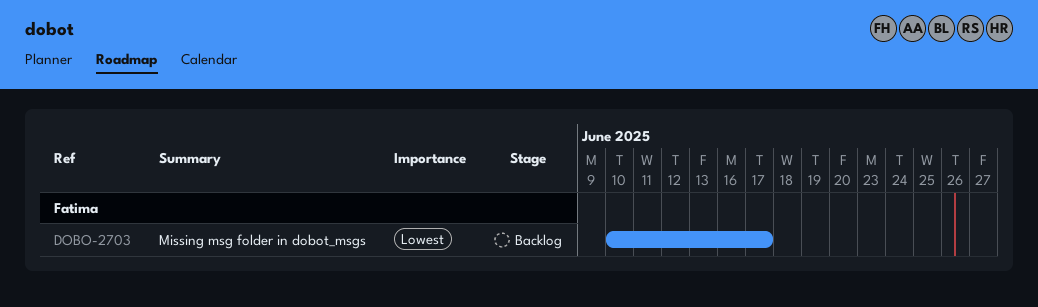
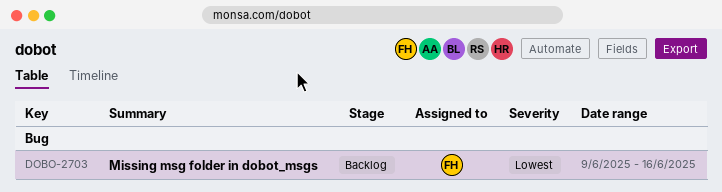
DOBO-2703, start: Jun 10 -> Jun 9
DOBO-2703, due: Jun 17 -> Jun 16

